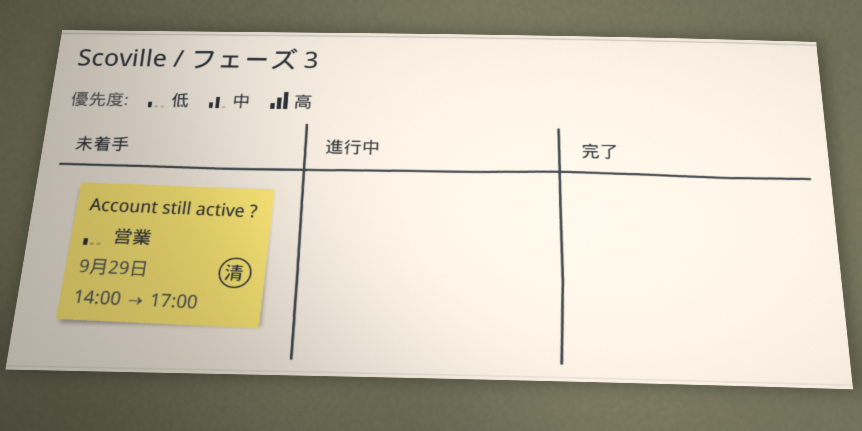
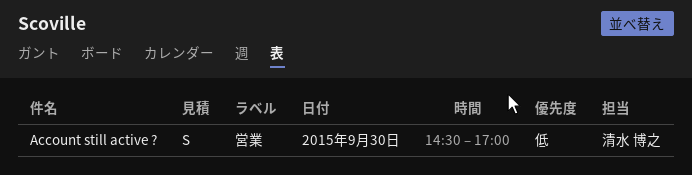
Account still active ?, day: Sep 29 -> Sep 30
Account still active ?, begins: 14:00 -> 14:30

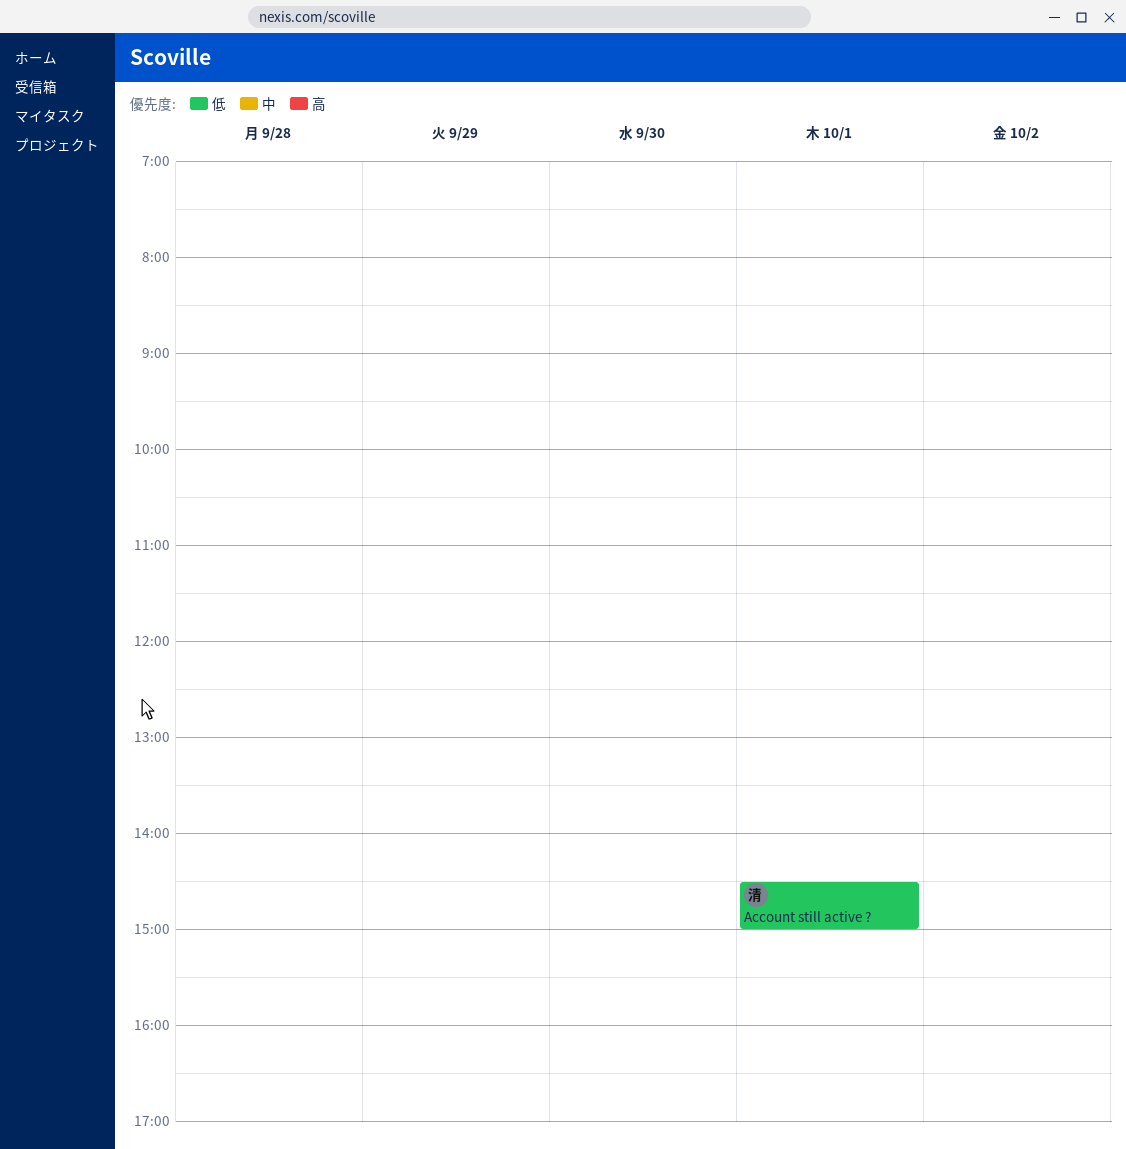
Account still active ?, day: Sep 30 -> Oct 1
Account still active ?, ends: 17:00 -> 15:00

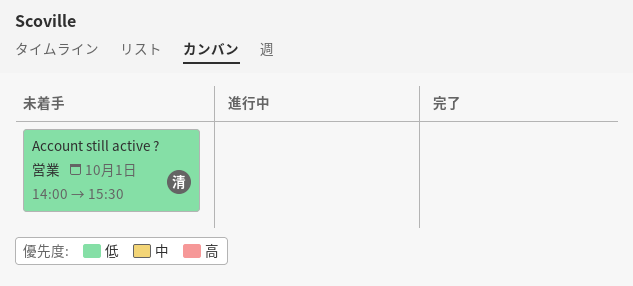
Account still active ?, begins: 14:30 -> 14:00
Account still active ?, ends: 15:00 -> 15:30

